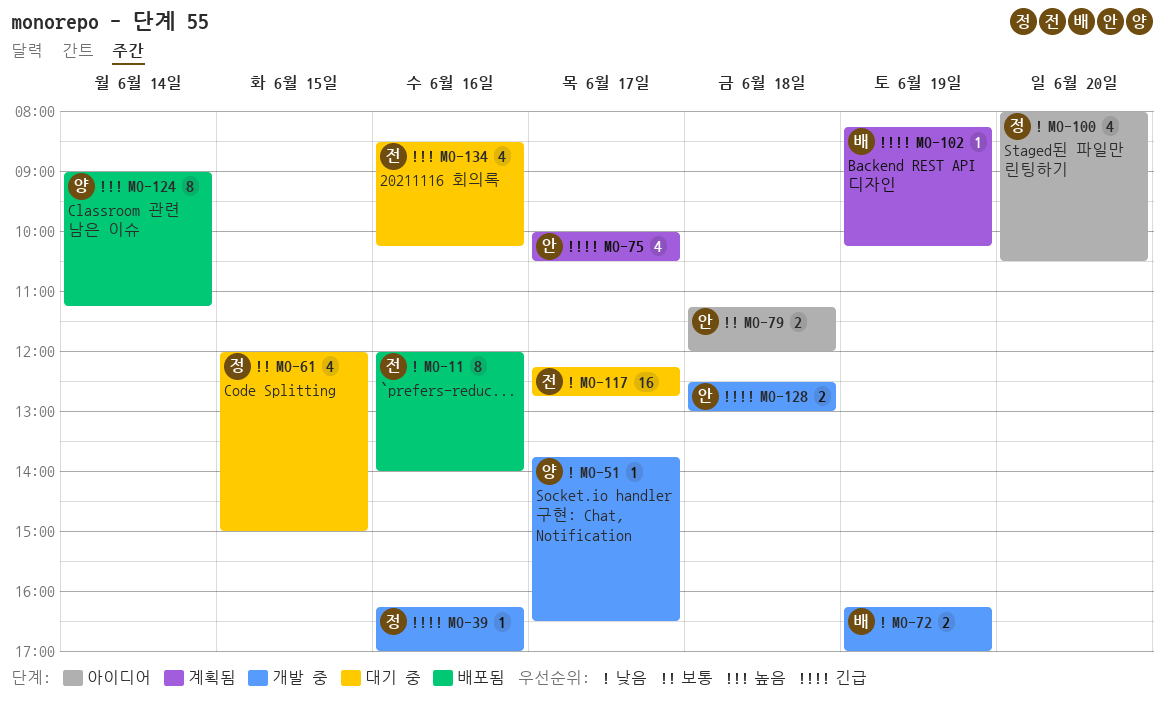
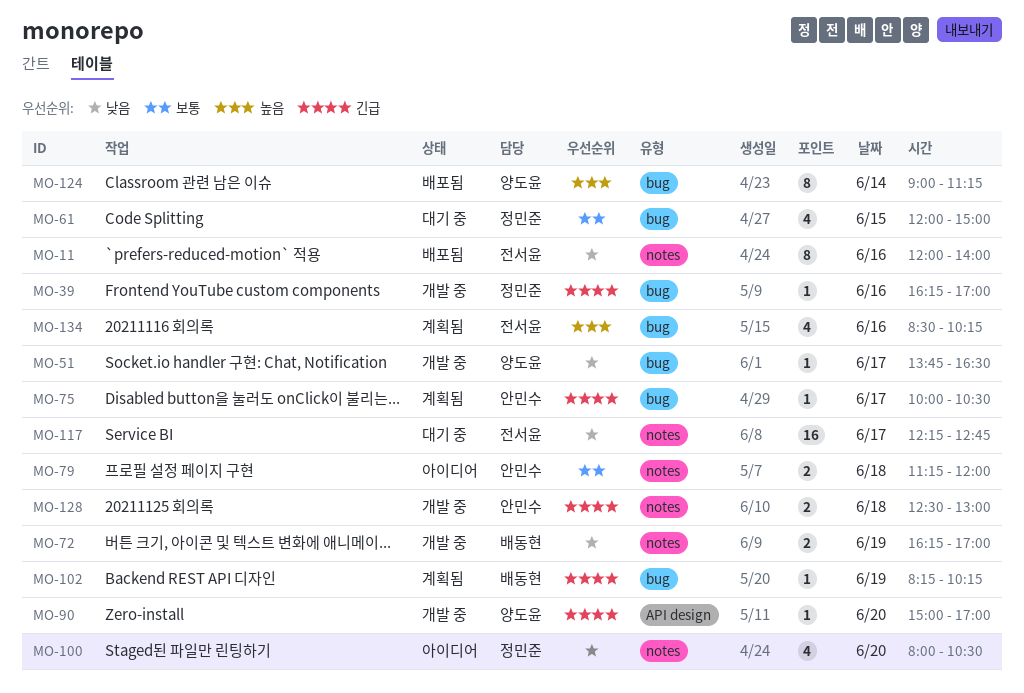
MO-75, estimate: 4 -> 1
MO-90: none -> present
MO-134, status: 대기 중 -> 계획됨

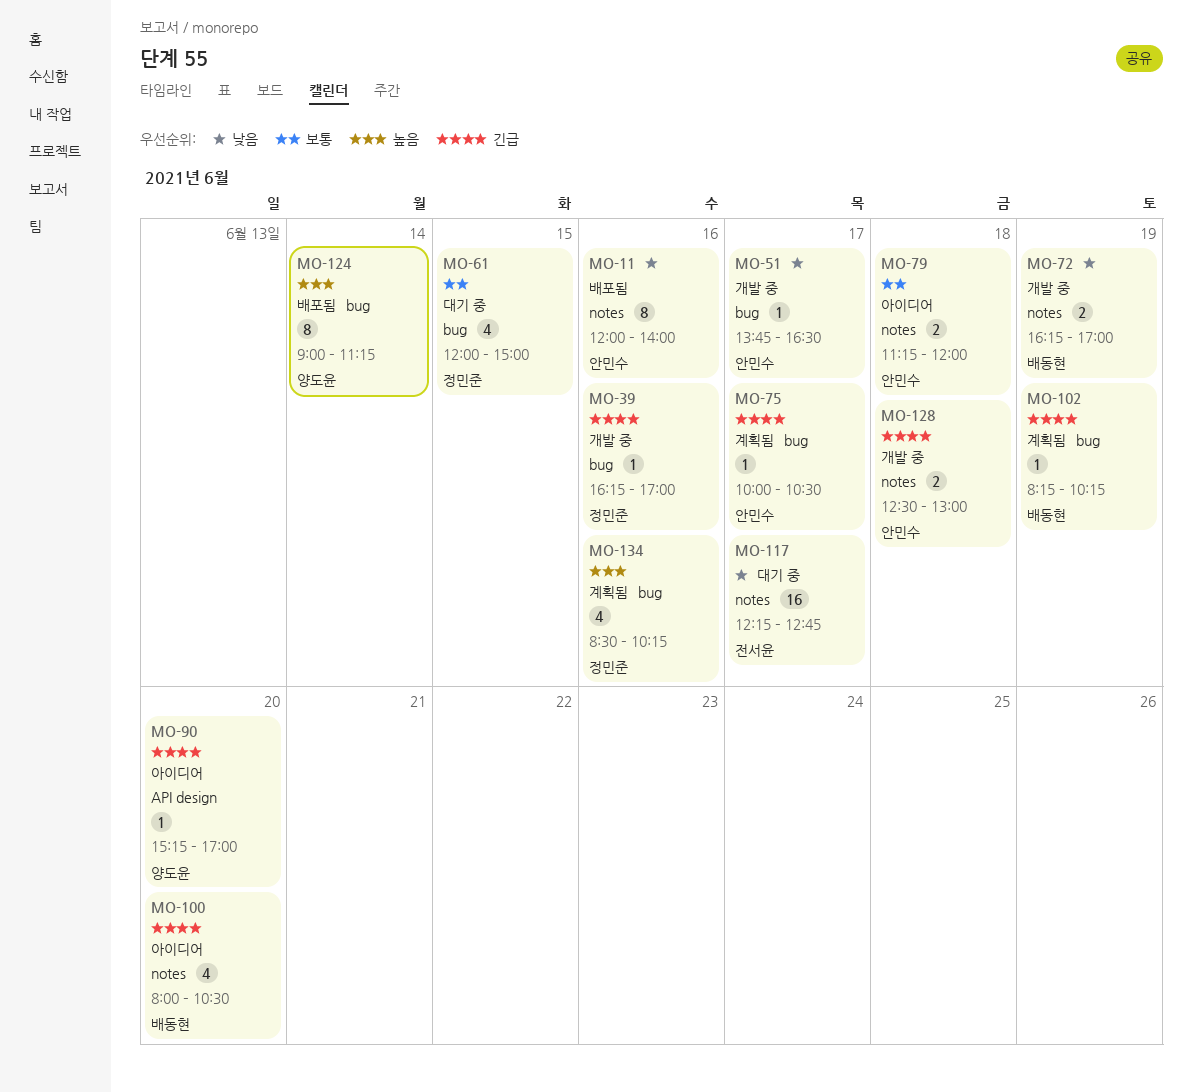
MO-11, owner: 전서윤 -> 안민수
MO-51, owner: 양도윤 -> 안민수
MO-90, status: 개발 중 -> 아이디어
MO-90, begins: 15:00 -> 15:15
MO-100, owner: 정민준 -> 배동현
MO-100, priority: 낮음 -> 긴급
MO-134, owner: 전서윤 -> 정민준

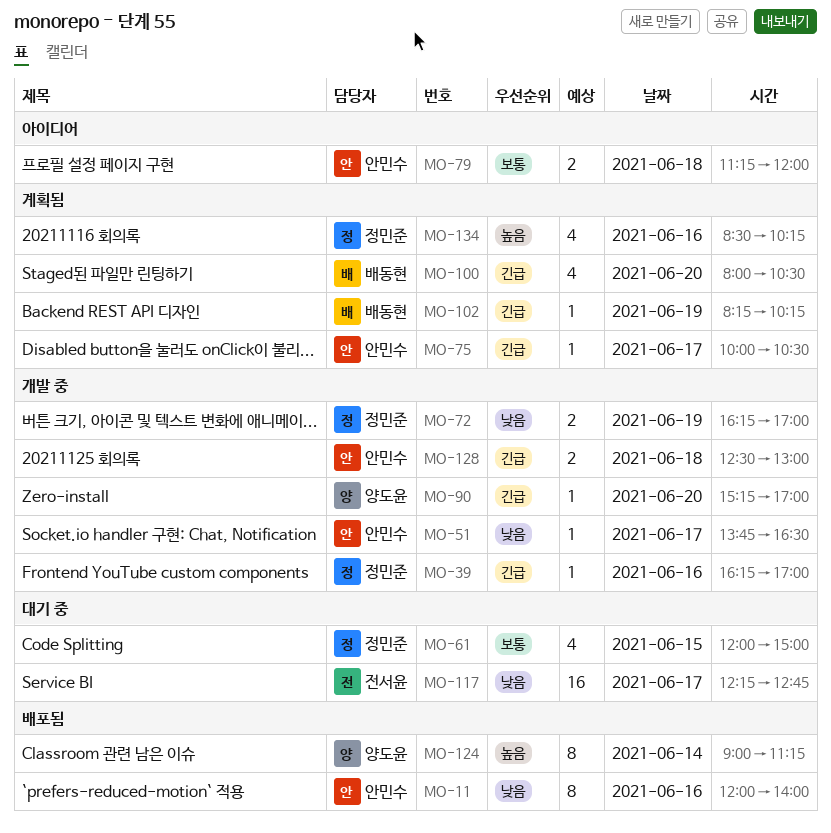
MO-72, owner: 배동현 -> 정민준
MO-90, status: 아이디어 -> 개발 중
MO-100, status: 아이디어 -> 계획됨

